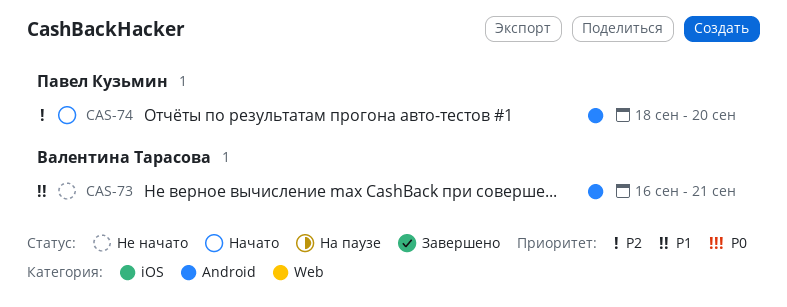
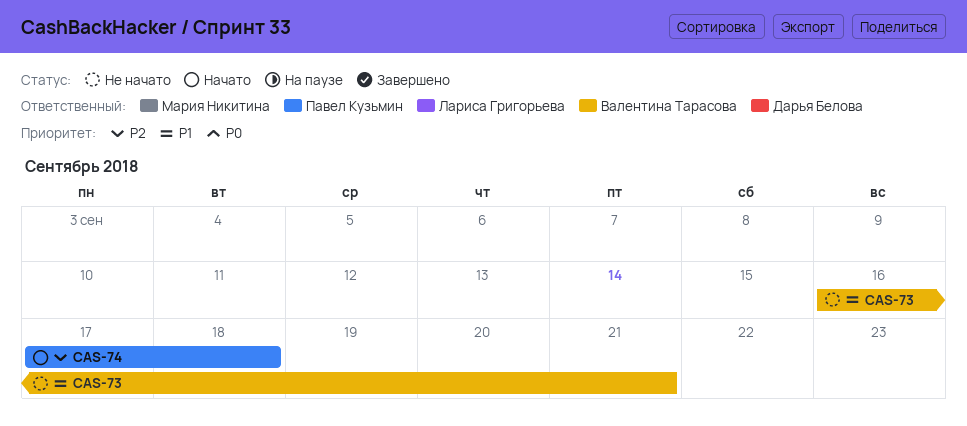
CAS-74, start: Sep 18 -> Sep 17
CAS-74, due: Sep 20 -> Sep 18

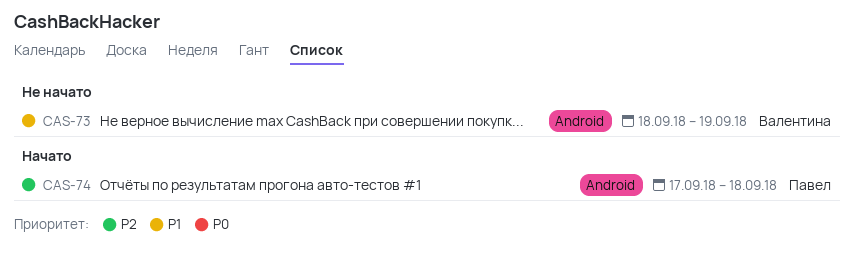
CAS-73, start: Sep 16 -> Sep 18
CAS-73, due: Sep 21 -> Sep 19

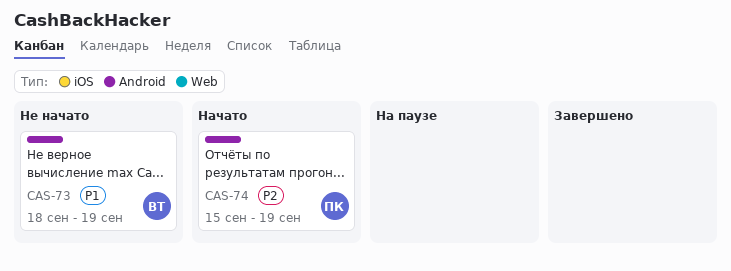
CAS-74, start: Sep 17 -> Sep 15
CAS-74, due: Sep 18 -> Sep 19

